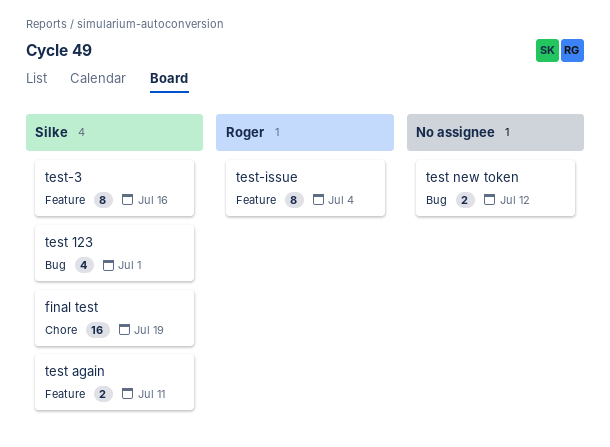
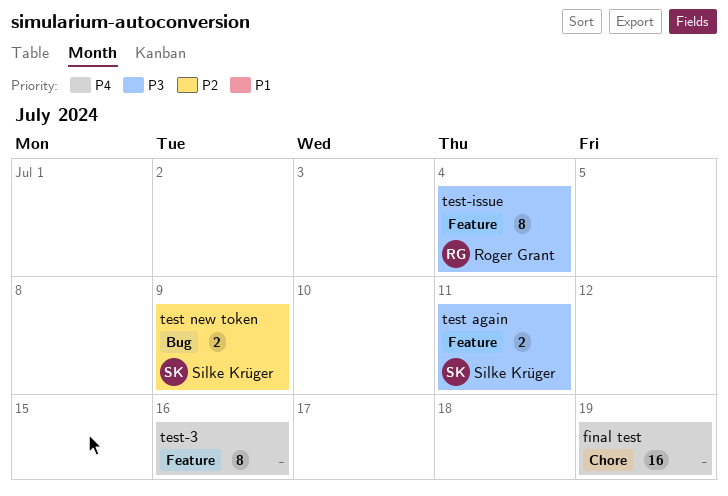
final test, owner: Silke Krüger -> none
test 123: present -> none
test new token, owner: none -> Silke Krüger
test new token, due: Jul 12 -> Jul 9
test-3, owner: Silke Krüger -> none

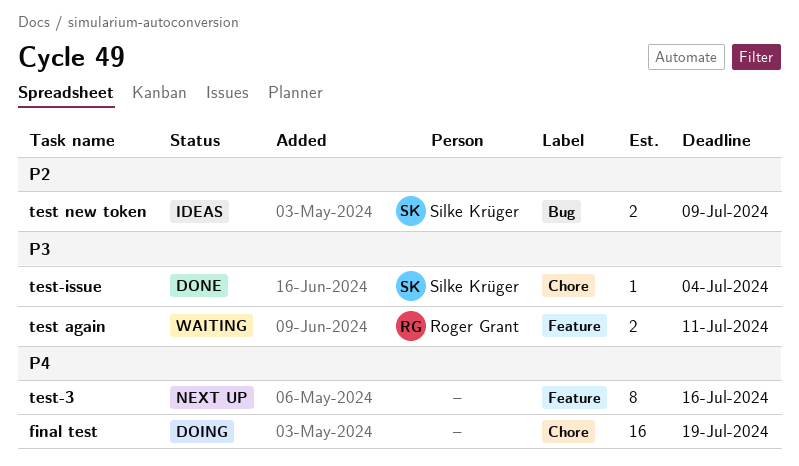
test again, owner: Silke Krüger -> Roger Grant
test-issue, owner: Roger Grant -> Silke Krüger
test-issue, label: Feature -> Chore
test-issue, estimate: 8 -> 1

